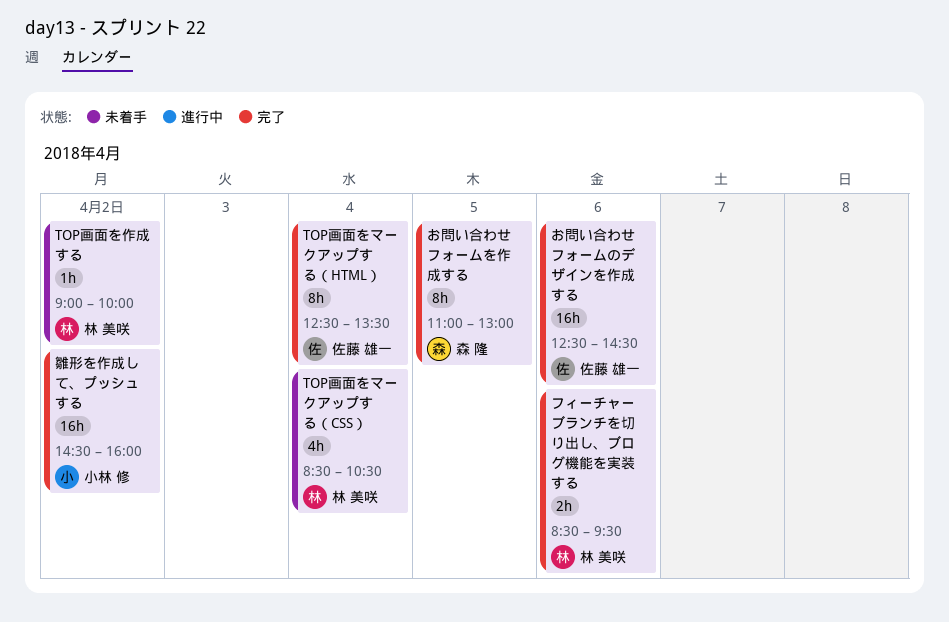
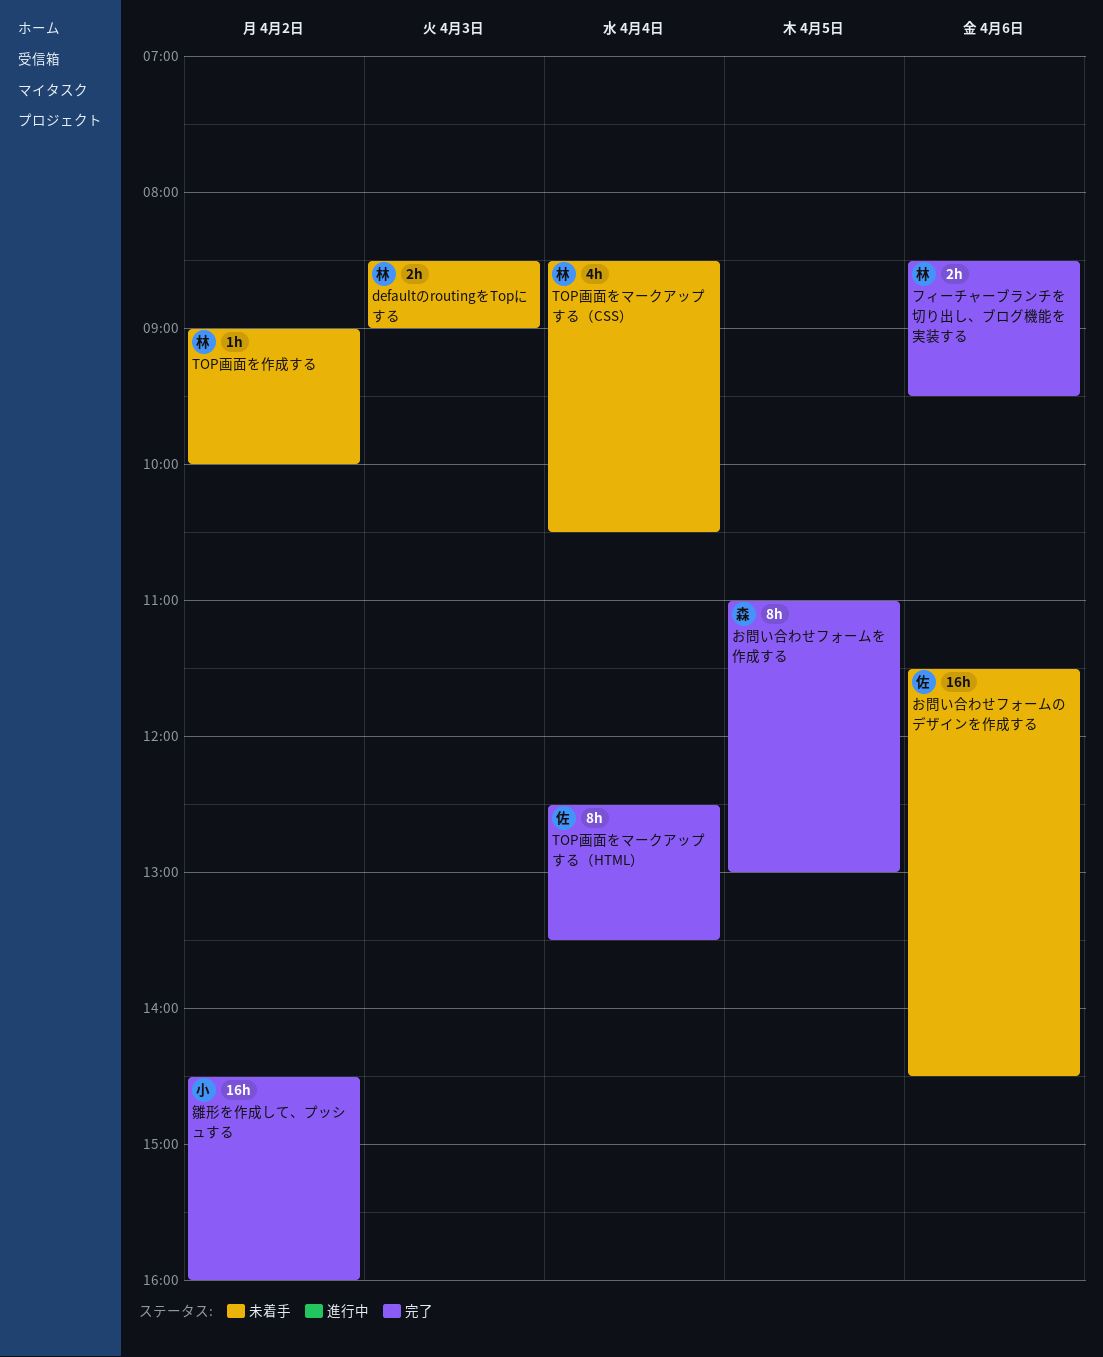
defaultのroutingをTopにする: none -> present
お問い合わせフォームのデザインを作成する, status: 完了 -> 未着手
お問い合わせフォームのデザインを作成する, begins: 12:30 -> 11:30

